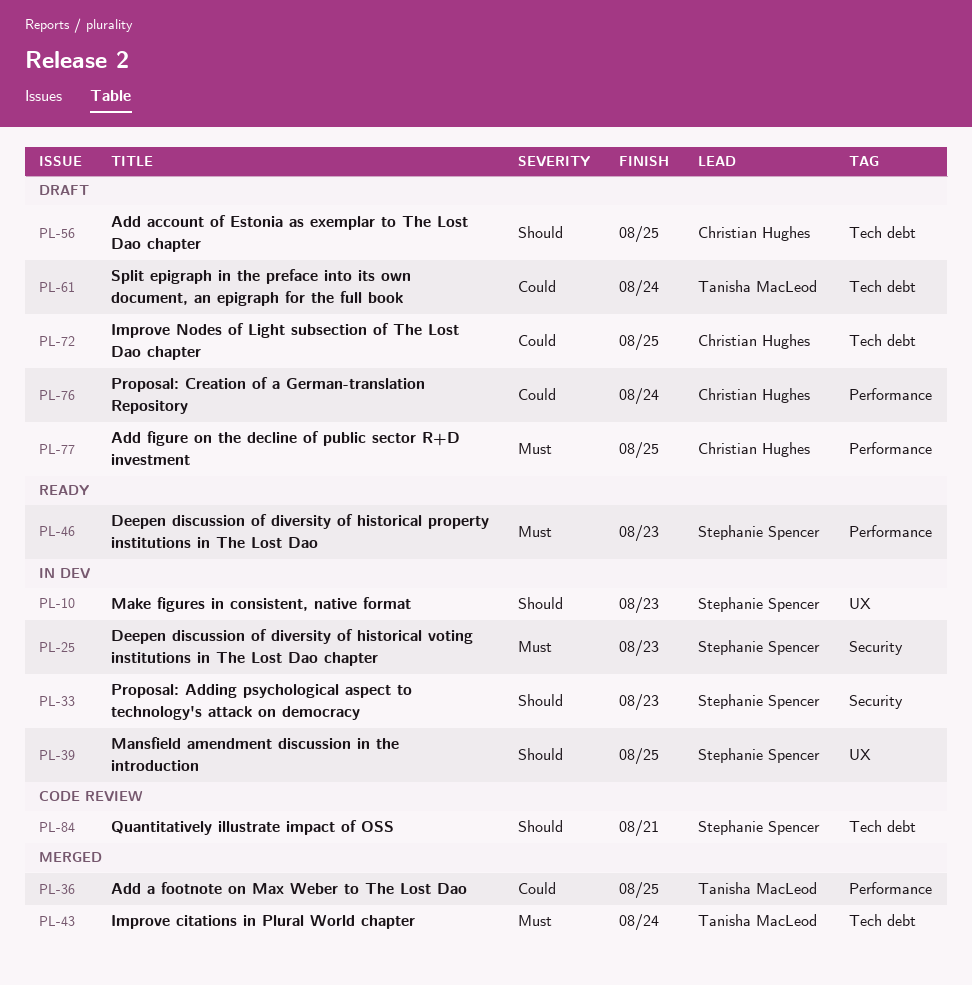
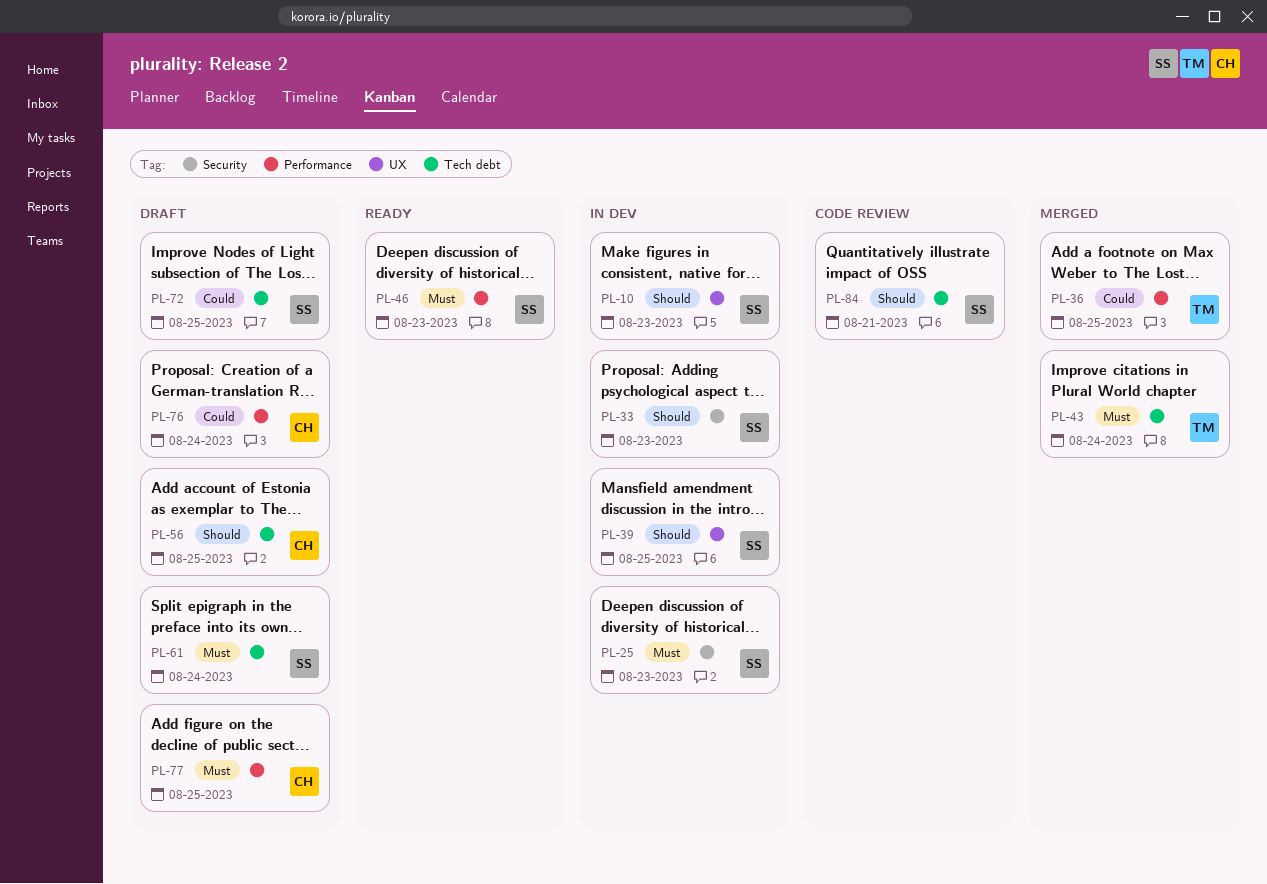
PL-61, owner: Tanisha MacLeod -> Stephanie Spencer
PL-61, priority: Could -> Must
PL-72, owner: Christian Hughes -> Stephanie Spencer

